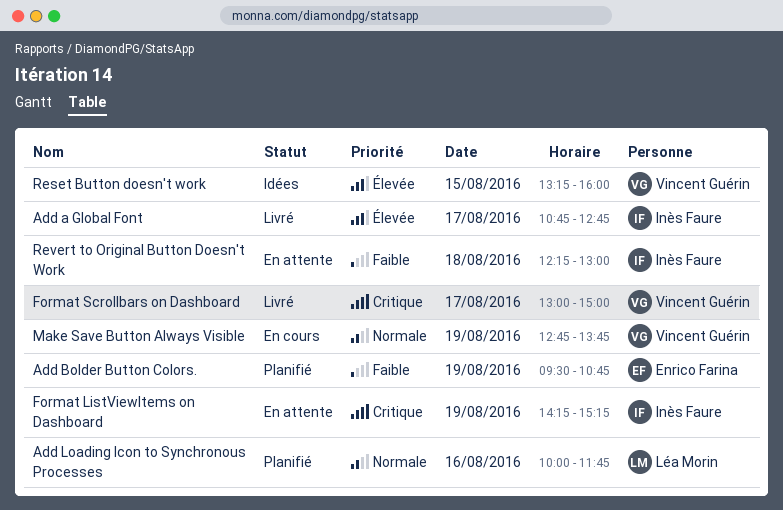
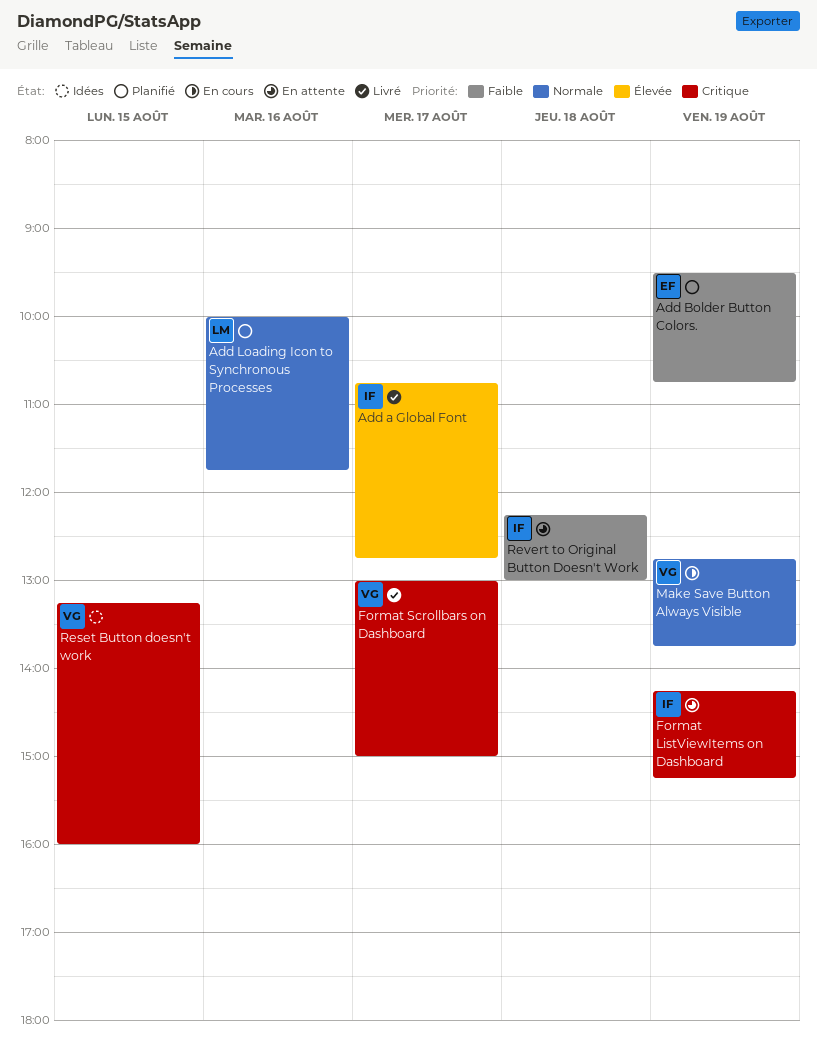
Reset Button doesn't work, priority: Élevée -> Critique

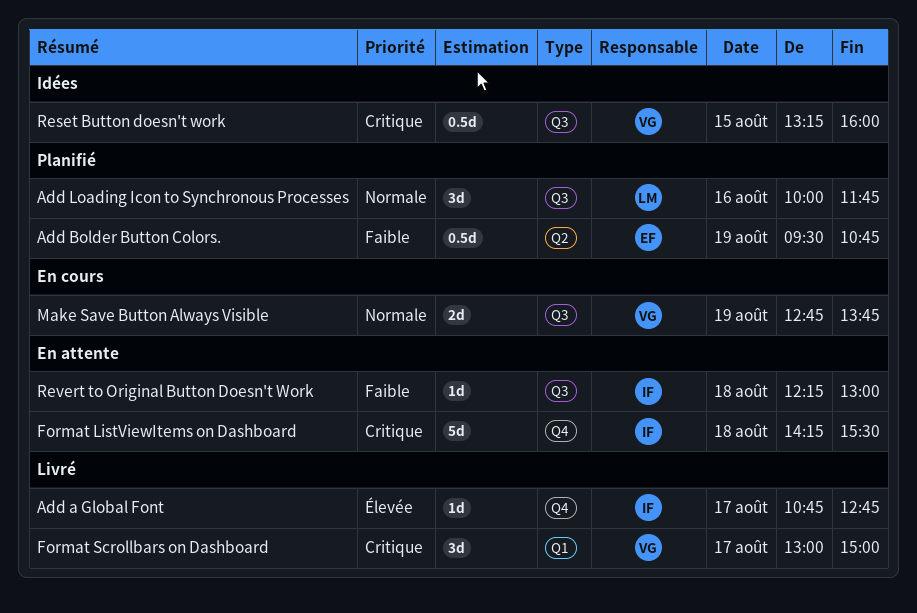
Format ListViewItems on Dashboard, day: Aug 19 -> Aug 18
Format ListViewItems on Dashboard, ends: 15:15 -> 15:30

